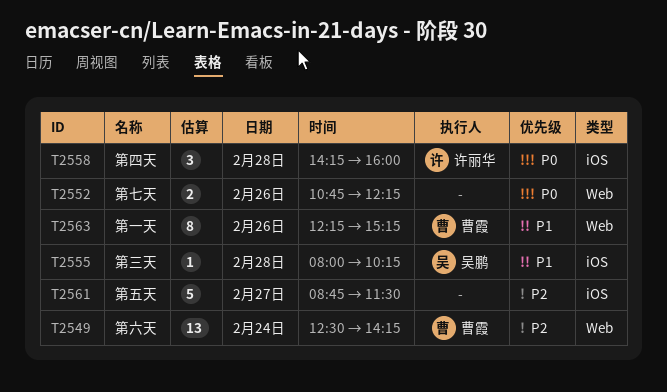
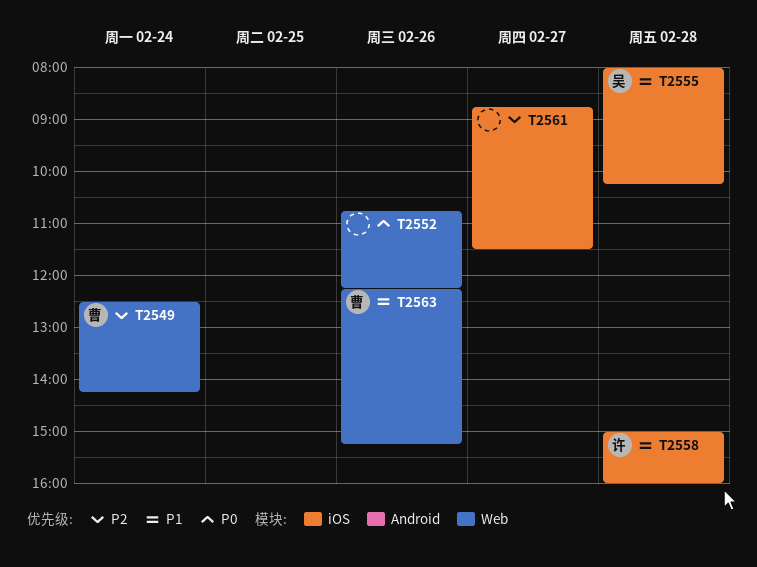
T2558, priority: P0 -> P1
T2558, begins: 14:15 -> 15:00

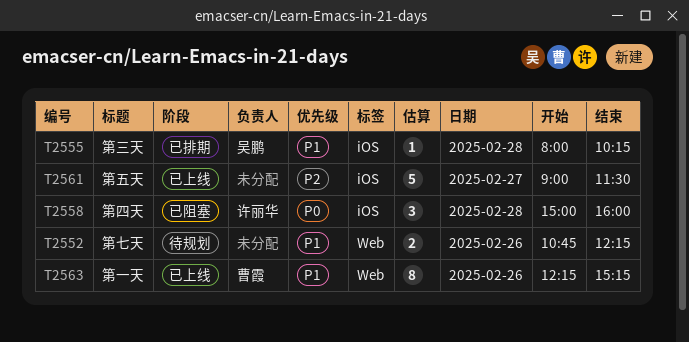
T2549: present -> none
T2552, priority: P0 -> P1
T2558, priority: P1 -> P0
T2561, begins: 08:45 -> 09:00

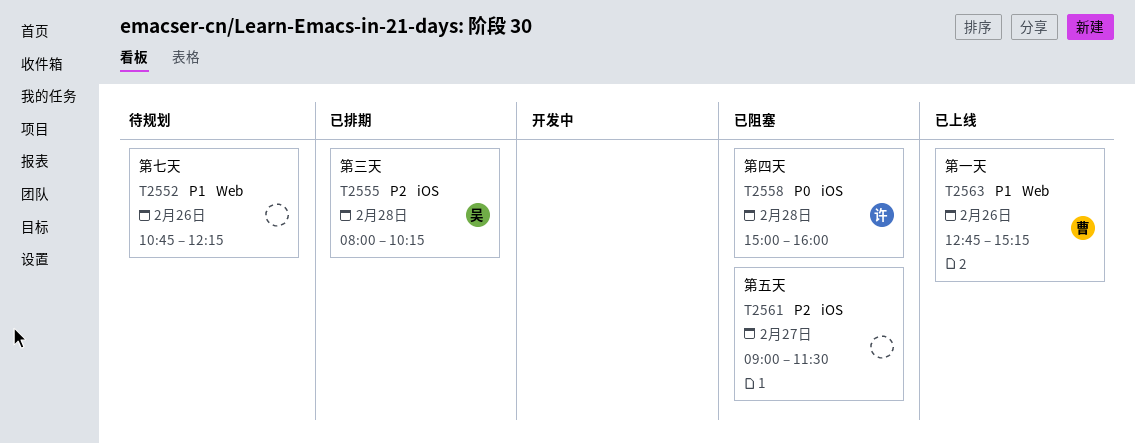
T2555, priority: P1 -> P2
T2561, status: 已上线 -> 已阻塞
T2563, begins: 12:15 -> 12:45

